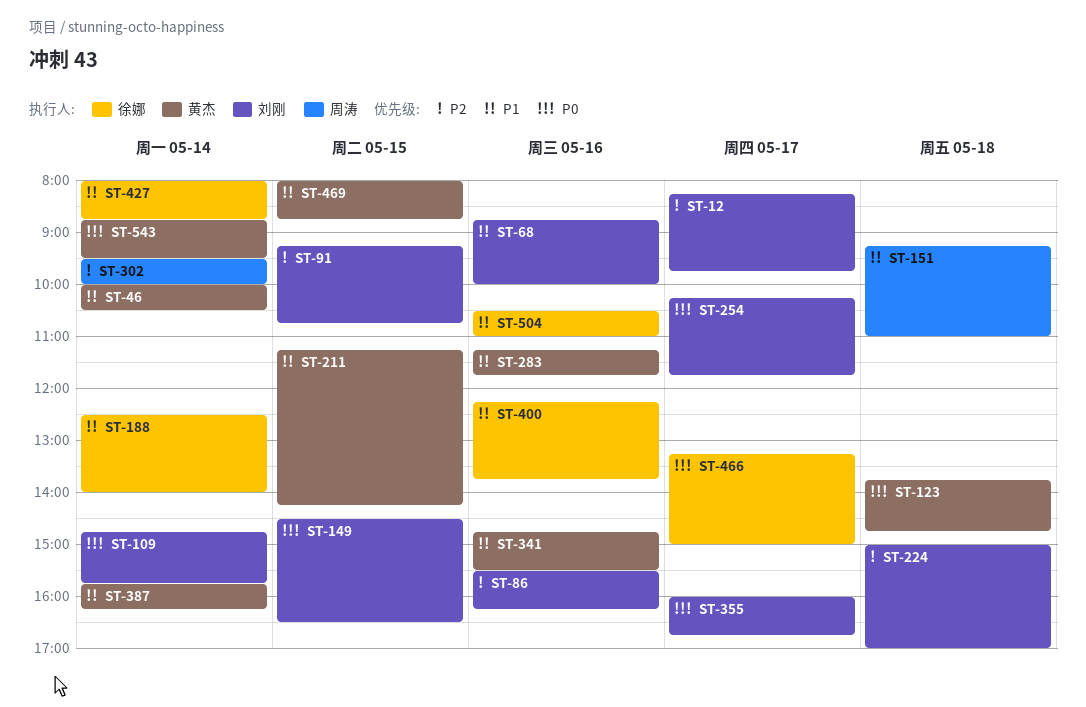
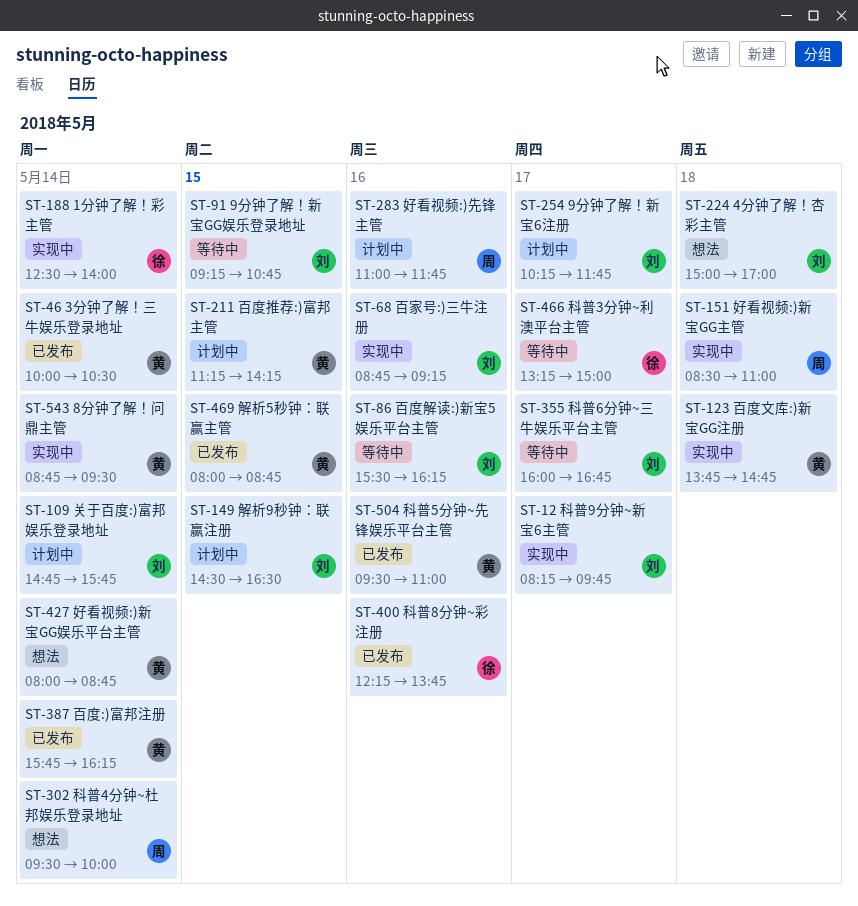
ST-68, ends: 10:00 -> 09:15
ST-151, begins: 09:15 -> 08:30
ST-283, owner: 黄杰 -> 周涛
ST-283, begins: 11:15 -> 11:00
ST-341: present -> none
ST-427, owner: 徐娜 -> 黄杰
ST-504, owner: 徐娜 -> 黄杰
ST-504, begins: 10:30 -> 09:30

